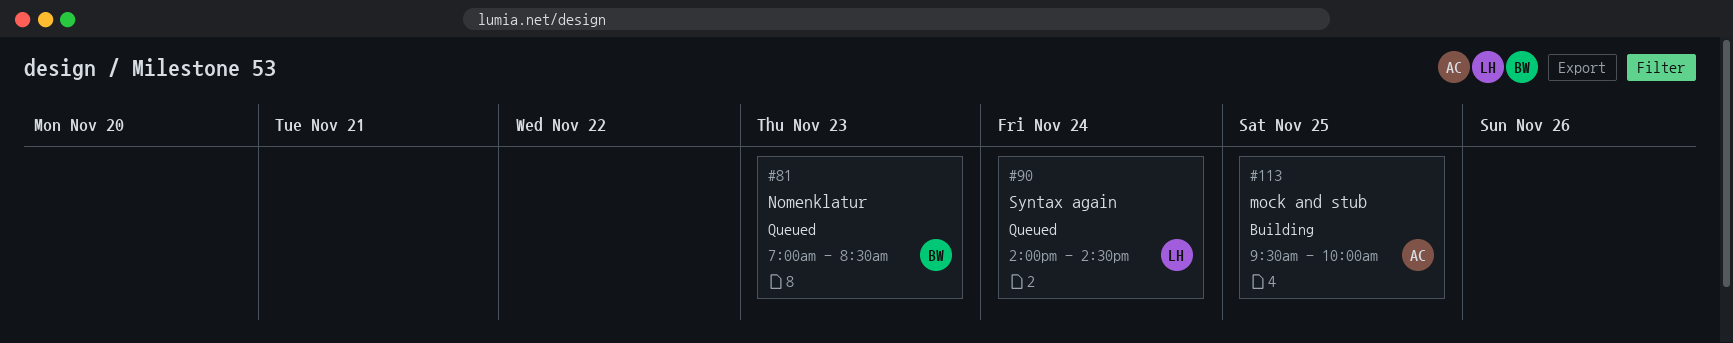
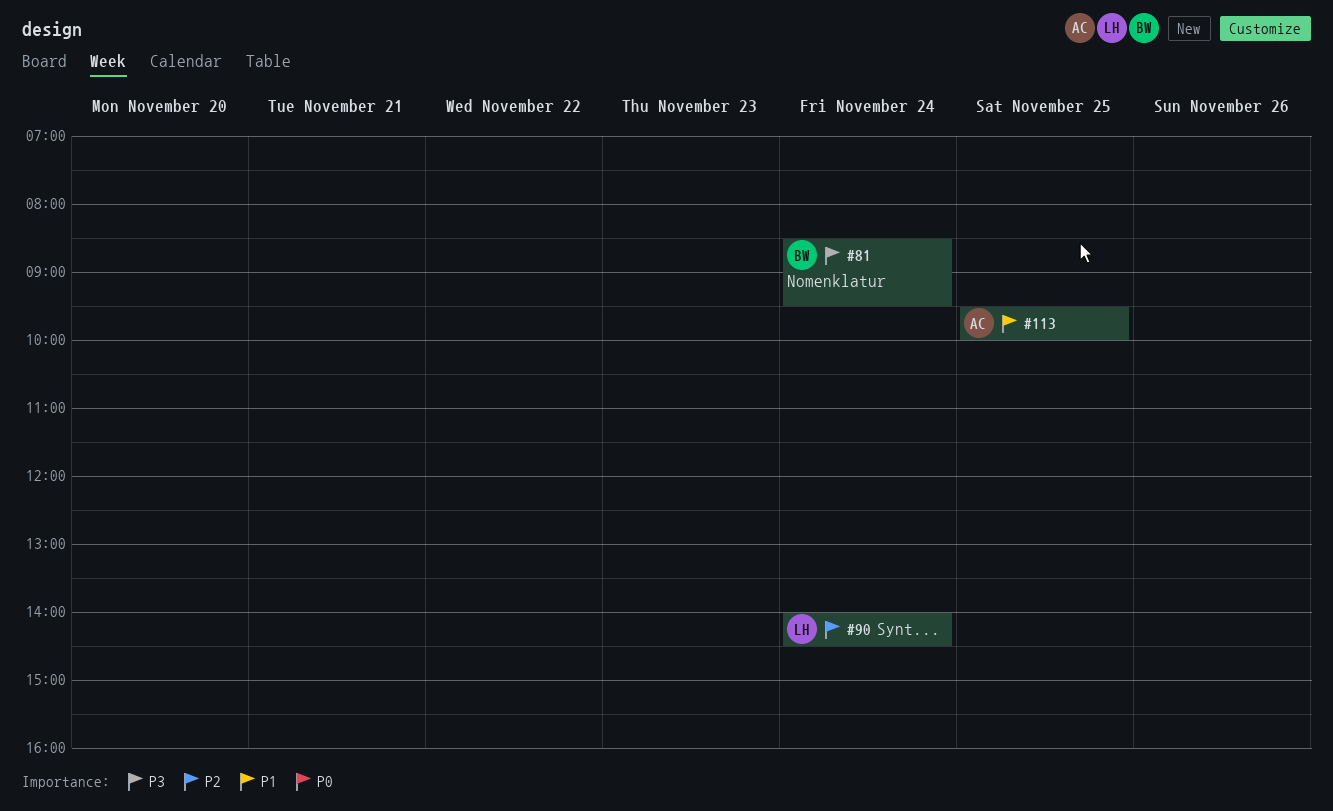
#81, day: Nov 23 -> Nov 24
#81, begins: 07:00 -> 08:30
#81, ends: 08:30 -> 09:30

